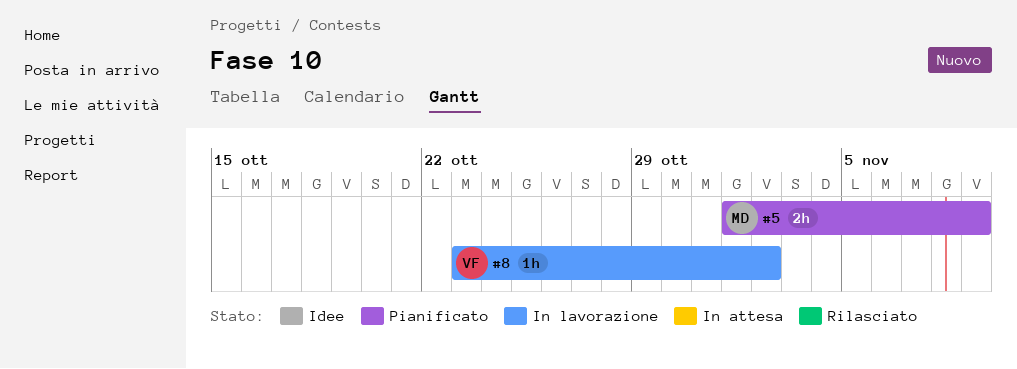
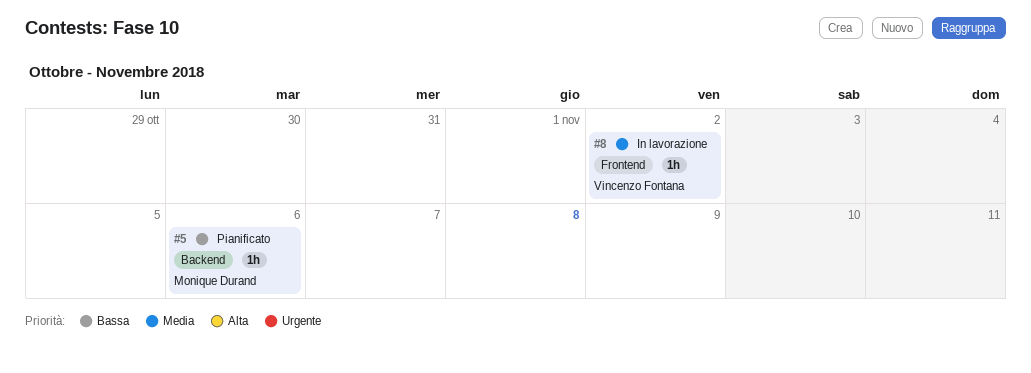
#5, estimate: 2h -> 1h
#5, due: Nov 9 -> Nov 6

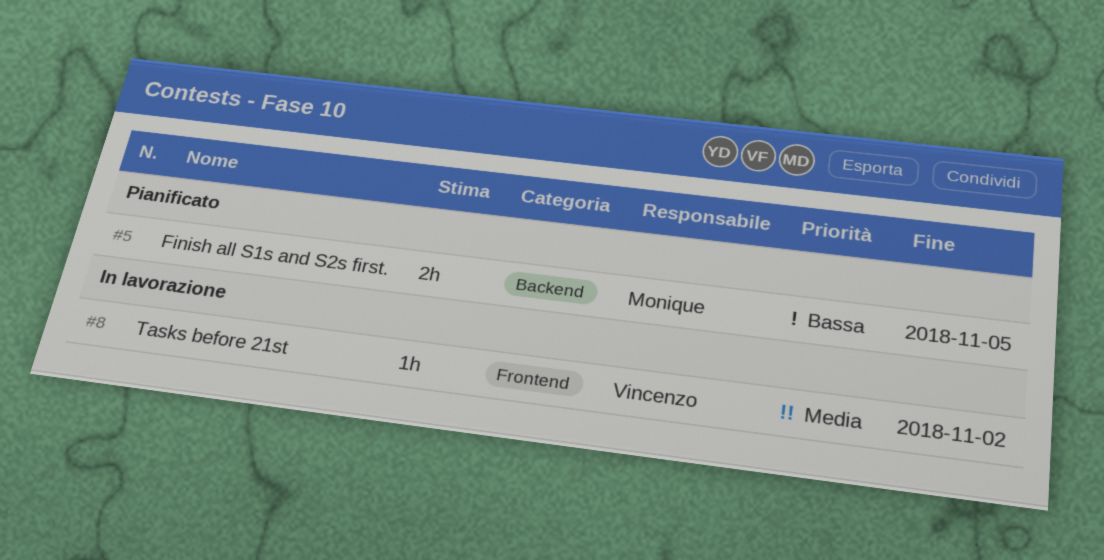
#5, estimate: 1h -> 2h
#5, due: Nov 6 -> Nov 5

